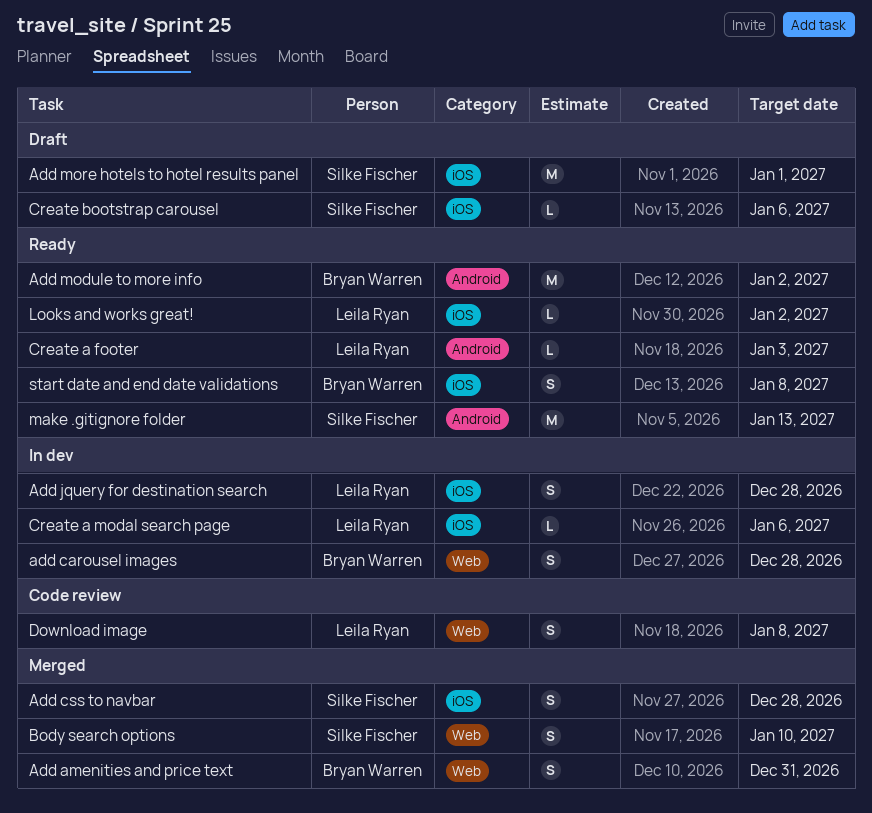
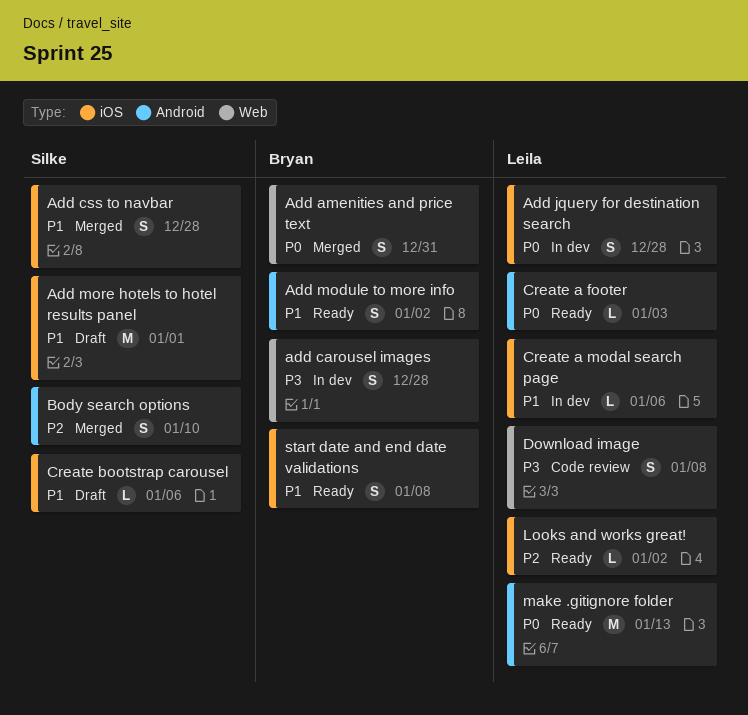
Add module to more info, estimate: M -> S
Body search options, label: Web -> Android
make .gitignore folder, owner: Silke Fischer -> Leila Ryan

